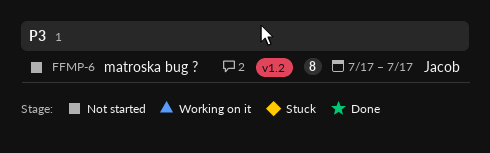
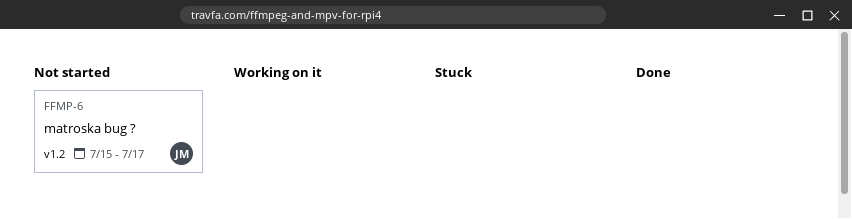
FFMP-6, start: Jul 17 -> Jul 15

